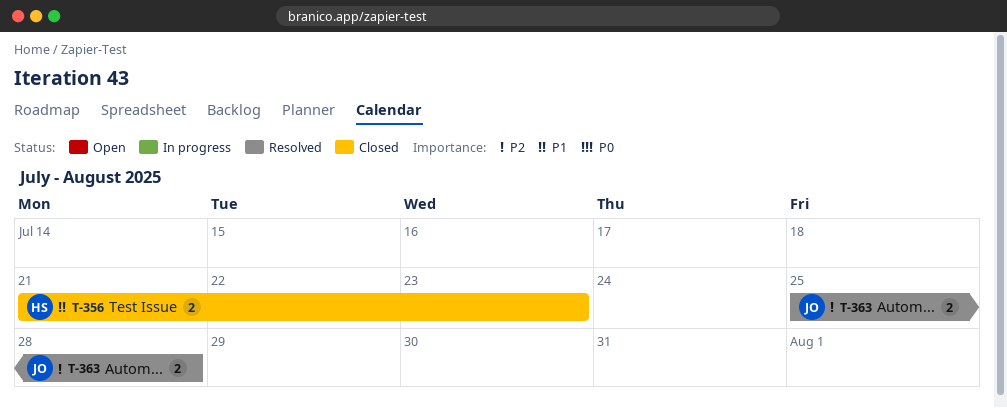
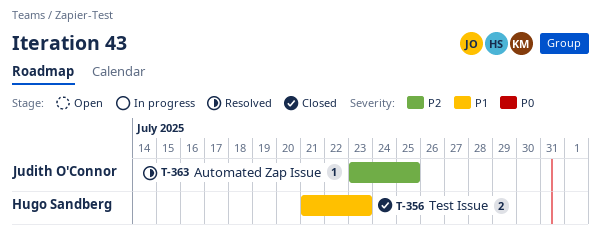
T-363, estimate: 2 -> 1
T-363, start: Jul 25 -> Jul 23
T-363, due: Jul 28 -> Jul 25

